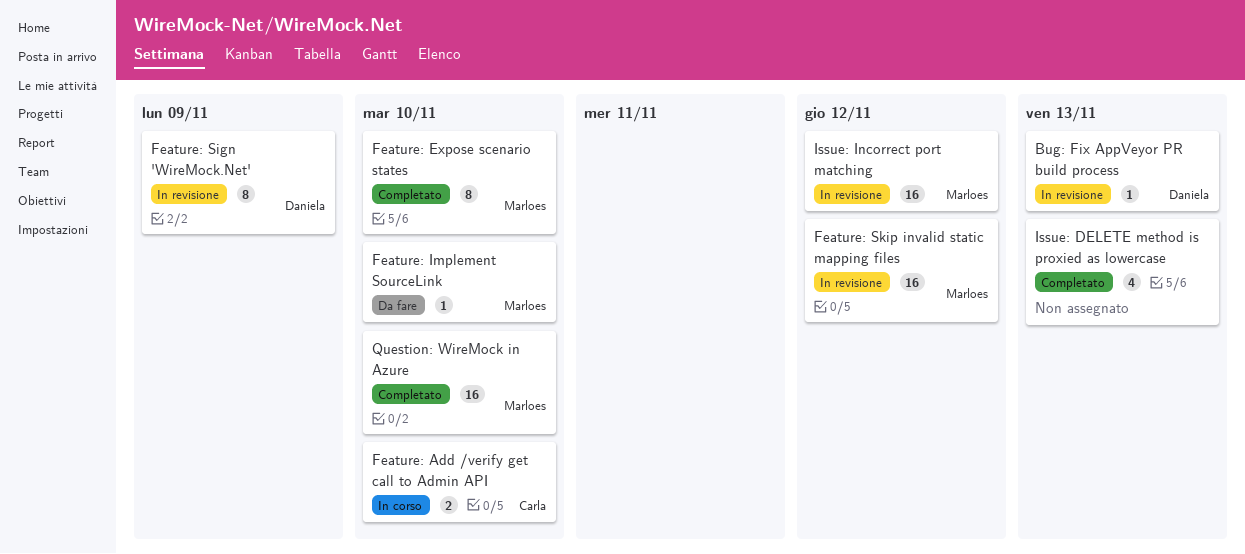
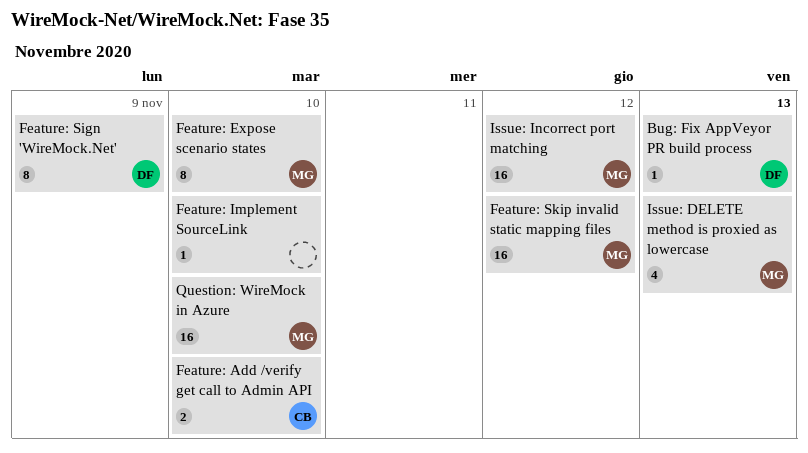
Feature: Implement SourceLink, owner: Marloes -> none
Issue: DELETE method is proxied as lowercase, owner: none -> Marloes

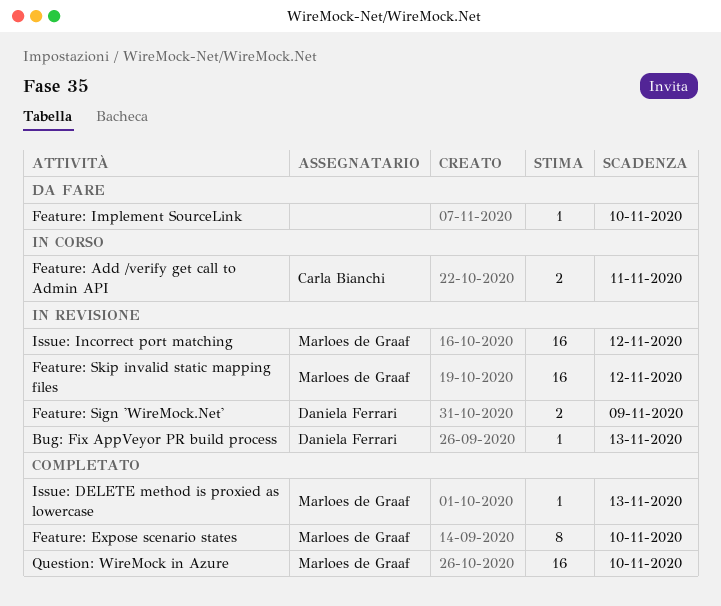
Feature: Add /verify get call to Admin API, due: Nov 10 -> Nov 11
Feature: Sign 'WireMock.Net', estimate: 8 -> 2
Issue: DELETE method is proxied as lowercase, estimate: 4 -> 1

